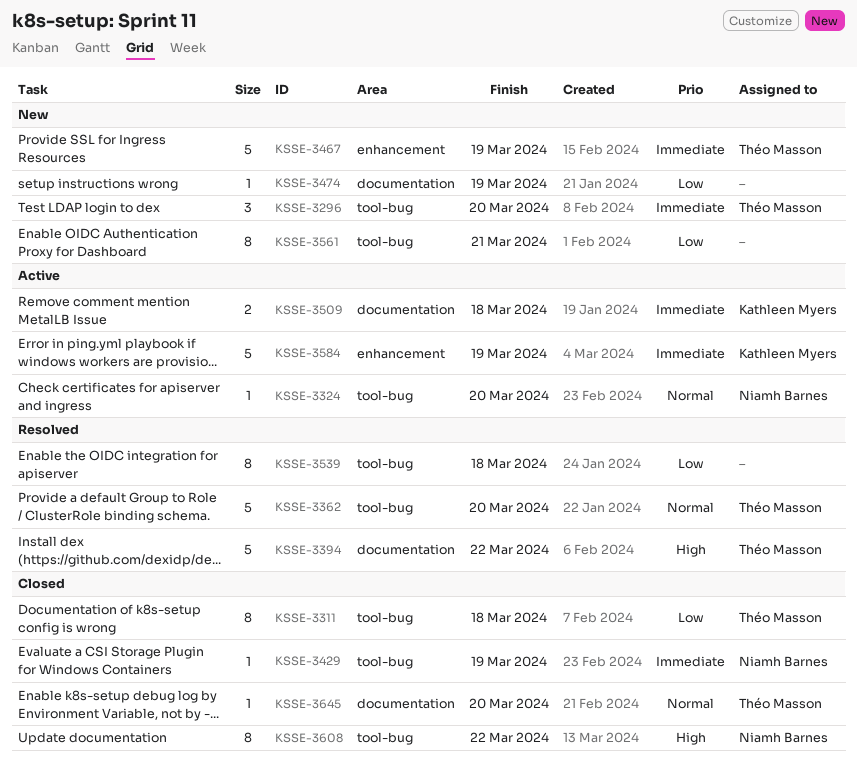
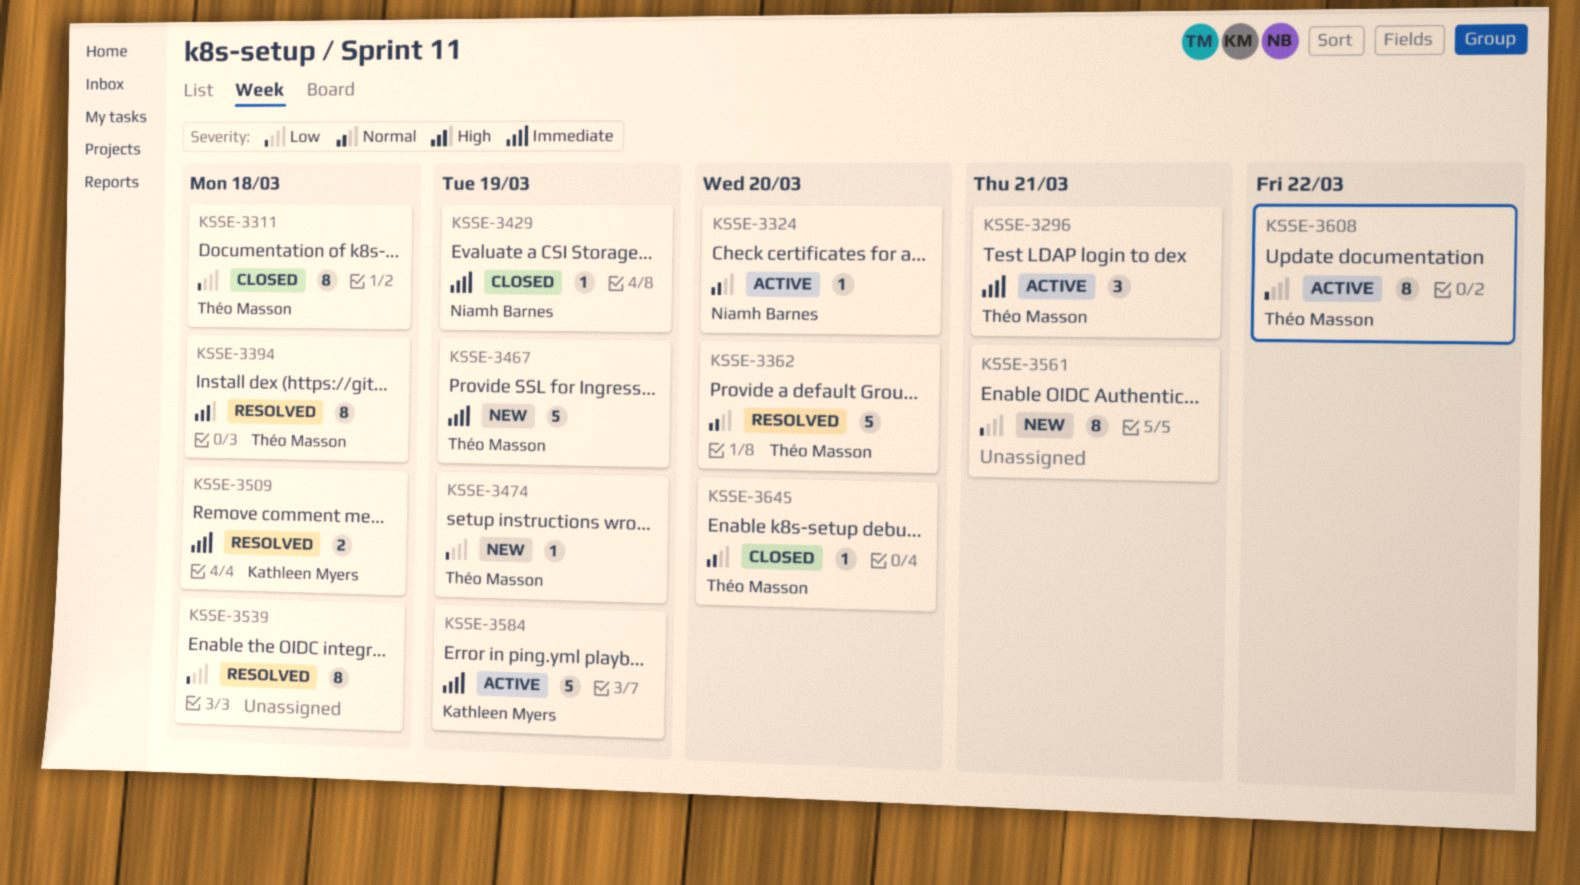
KSSE-3296, status: New -> Active
KSSE-3296, due: Mar 20 -> Mar 21
KSSE-3394, estimate: 5 -> 8
KSSE-3394, due: Mar 22 -> Mar 18
KSSE-3474, owner: none -> Théo Masson
KSSE-3509, status: Active -> Resolved
KSSE-3608, status: Closed -> Active
KSSE-3608, owner: Niamh Barnes -> Théo Masson
KSSE-3608, priority: High -> Low

